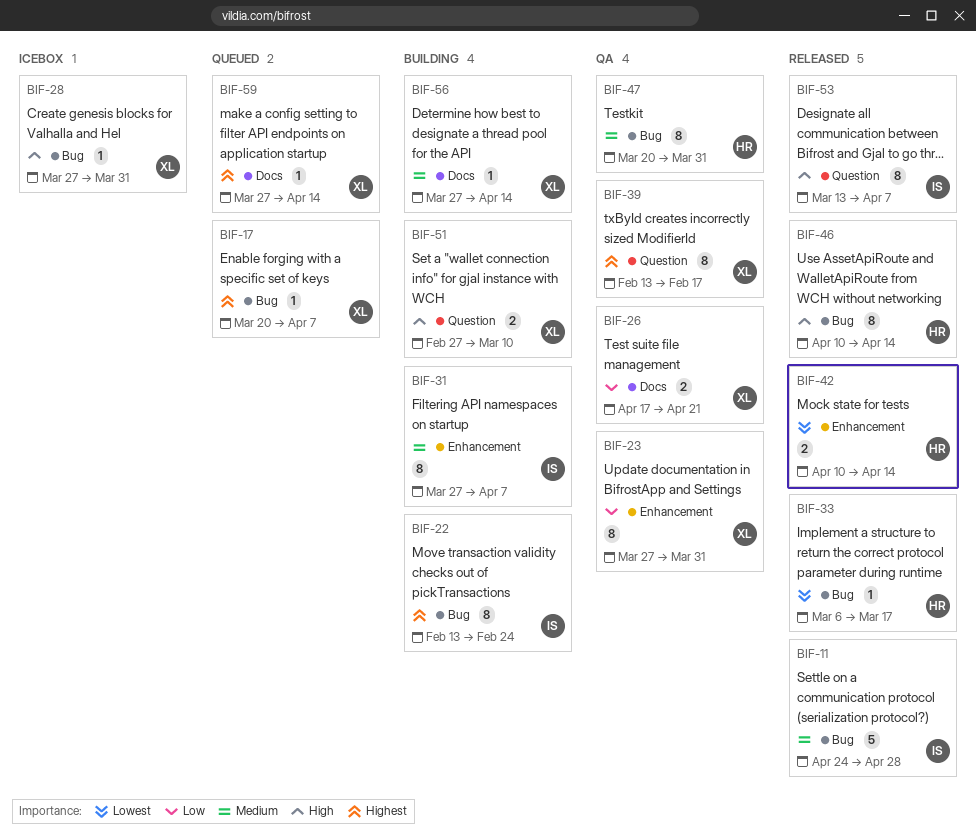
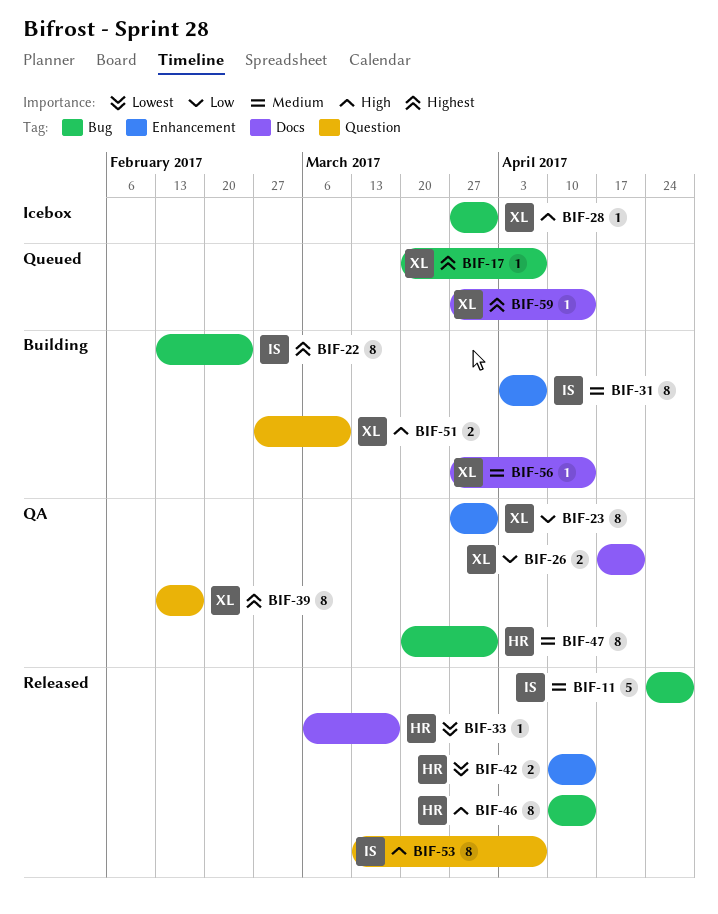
BIF-31, start: Mar 27 -> Apr 3
BIF-33, label: Bug -> Docs

